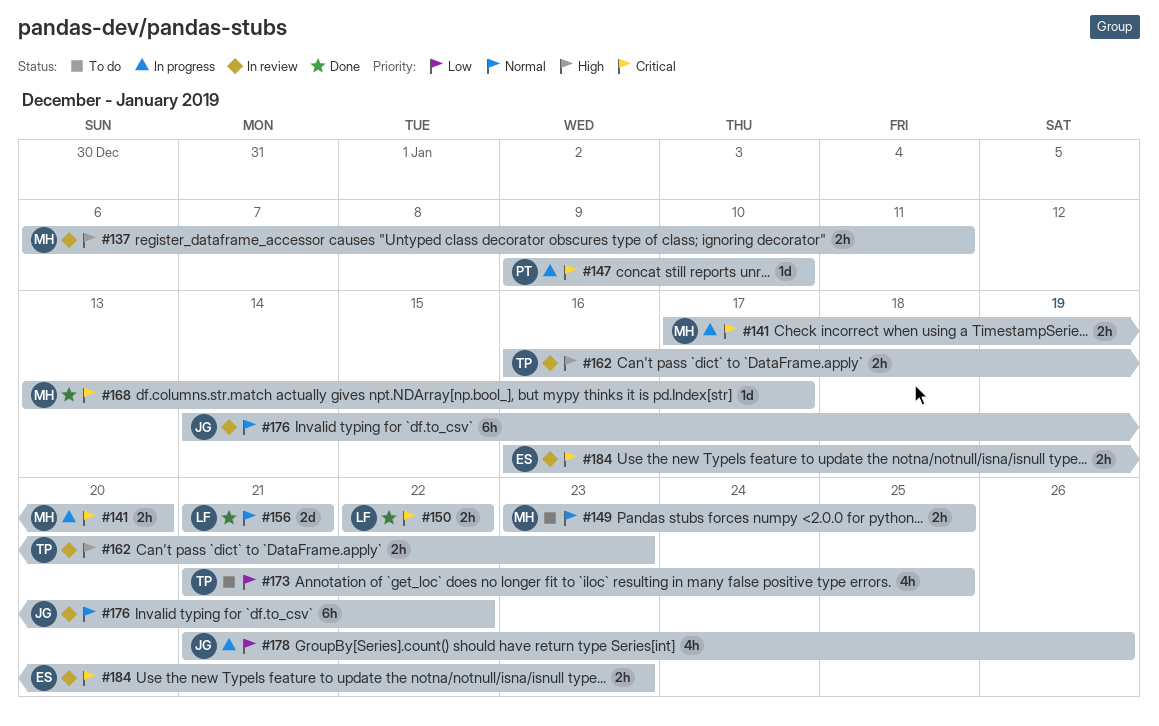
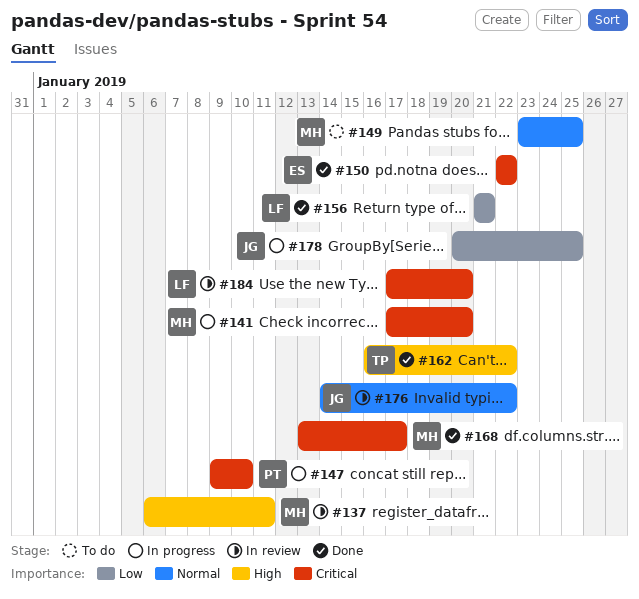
#150, owner: LF -> ES
#156, priority: Normal -> Low
#162, status: In review -> Done
#162, due: Jan 23 -> Jan 22
#173: present -> none
#178, start: Jan 21 -> Jan 20
#178, due: Jan 26 -> Jan 25
#184, owner: ES -> LF
#184, start: Jan 16 -> Jan 17
#184, due: Jan 23 -> Jan 20

